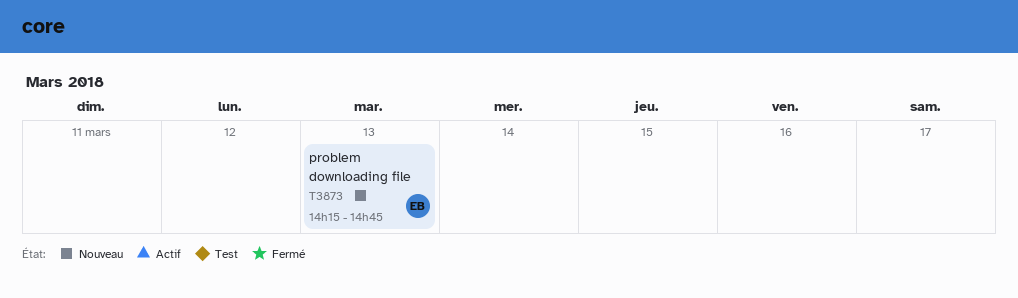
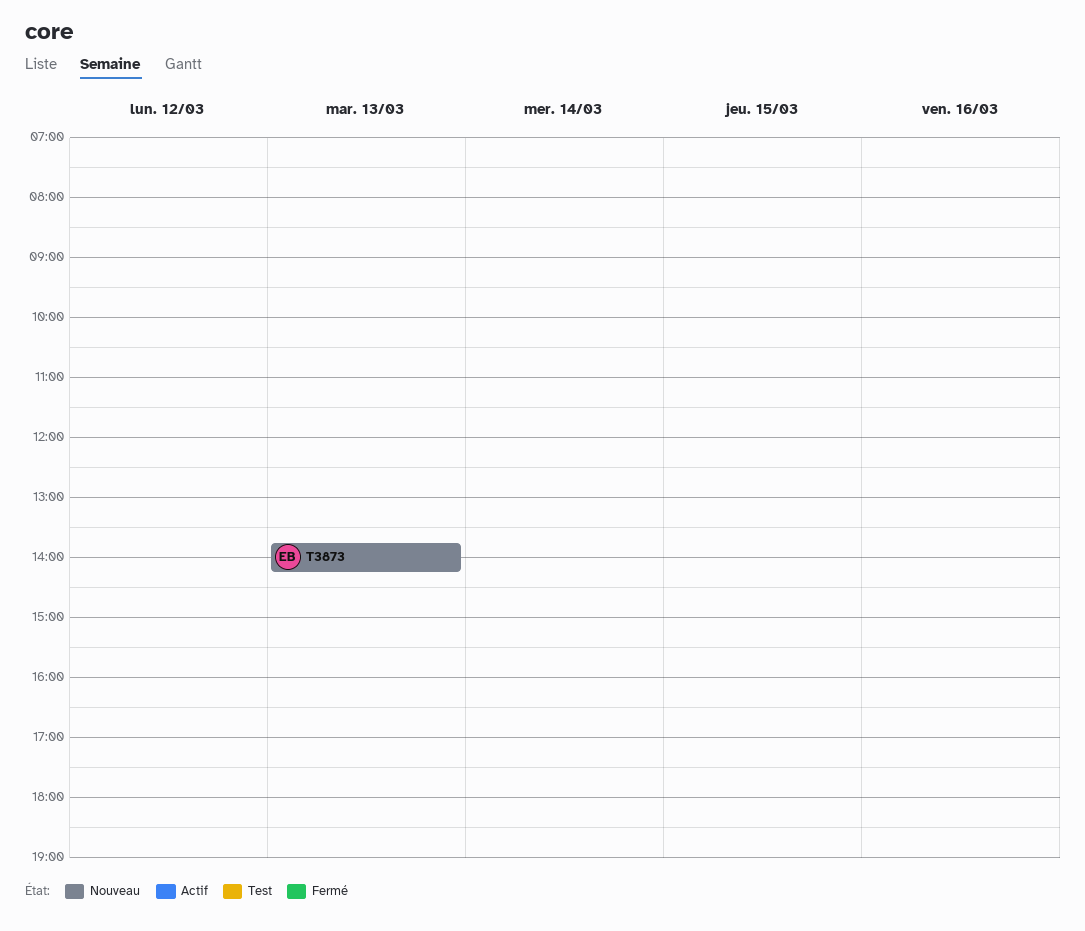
T3873, begins: 14:15 -> 13:45
T3873, ends: 14:45 -> 14:15

